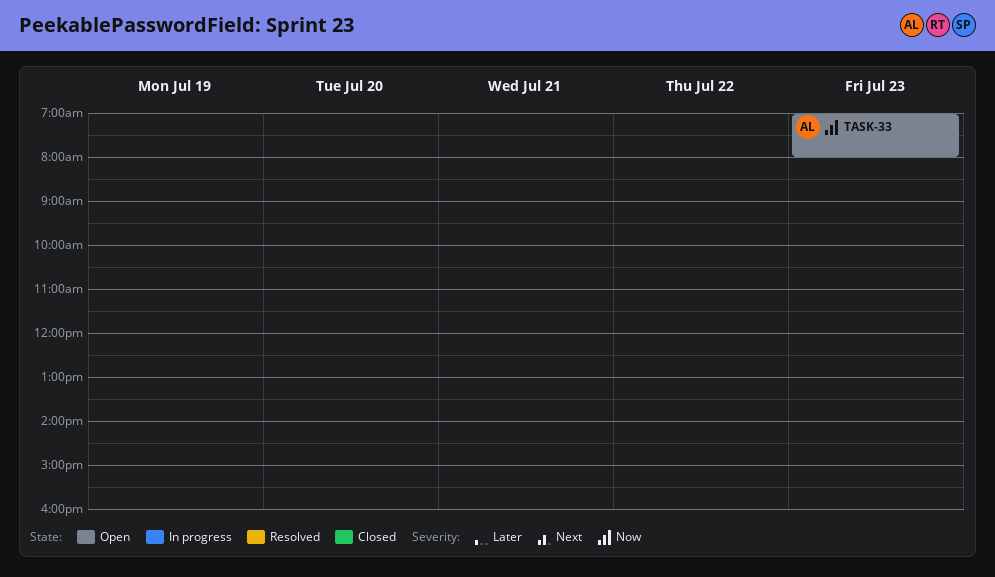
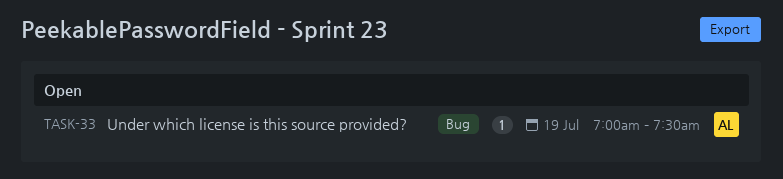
TASK-33, day: Jul 23 -> Jul 19
TASK-33, ends: 08:00 -> 07:30

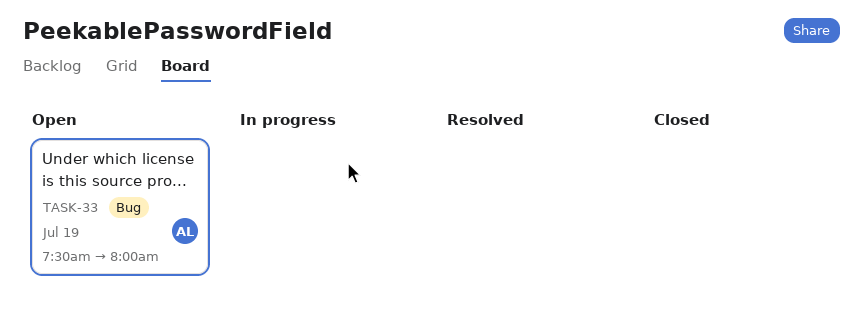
TASK-33, begins: 07:00 -> 07:30
TASK-33, ends: 07:30 -> 08:00

